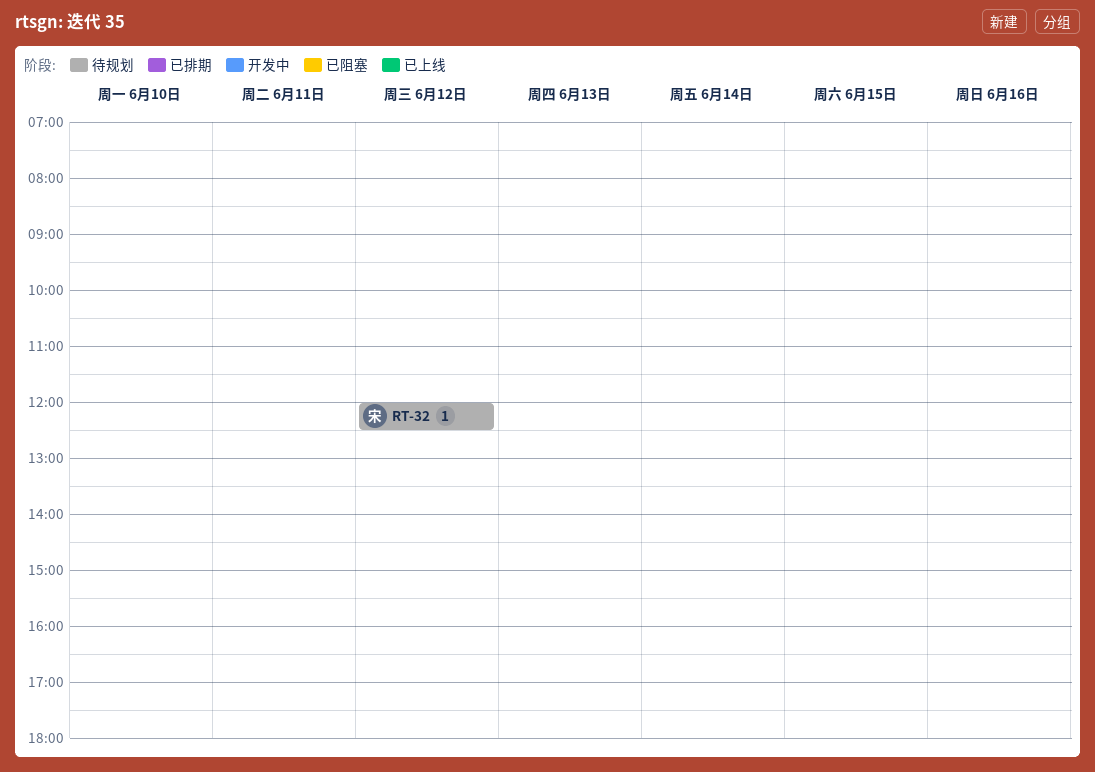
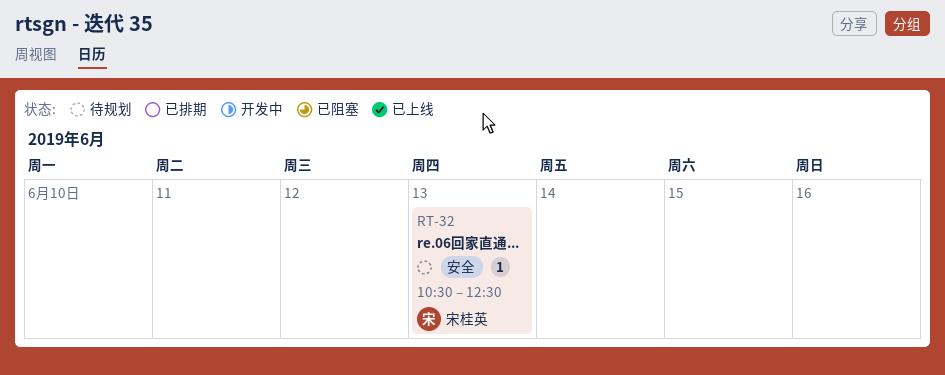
RT-32, day: Jun 12 -> Jun 13
RT-32, begins: 12:00 -> 10:30

